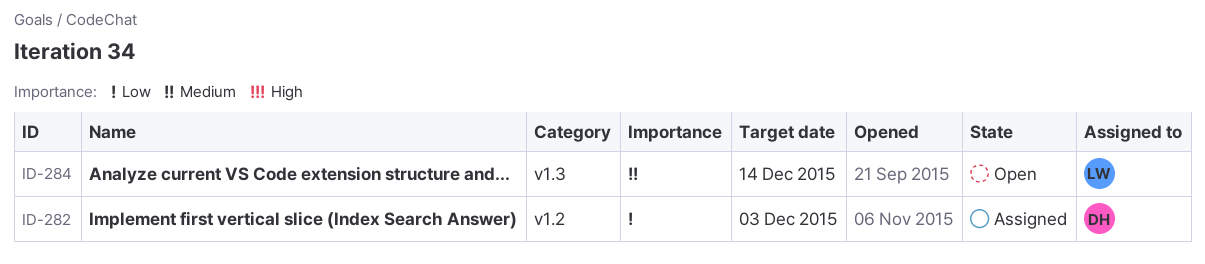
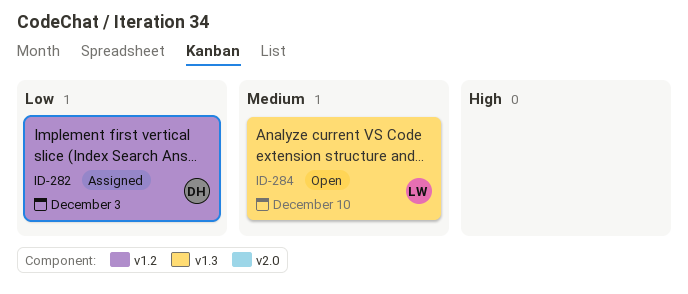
ID-284, due: Dec 14 -> Dec 10

